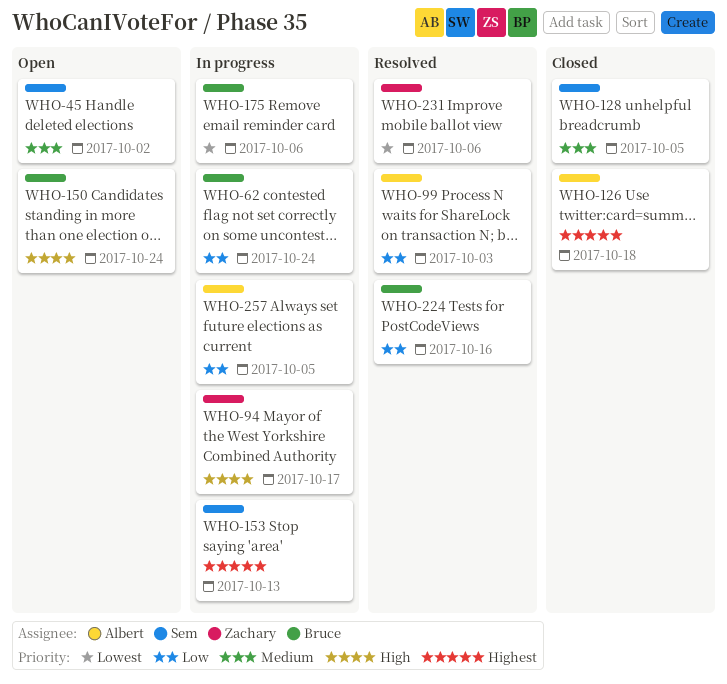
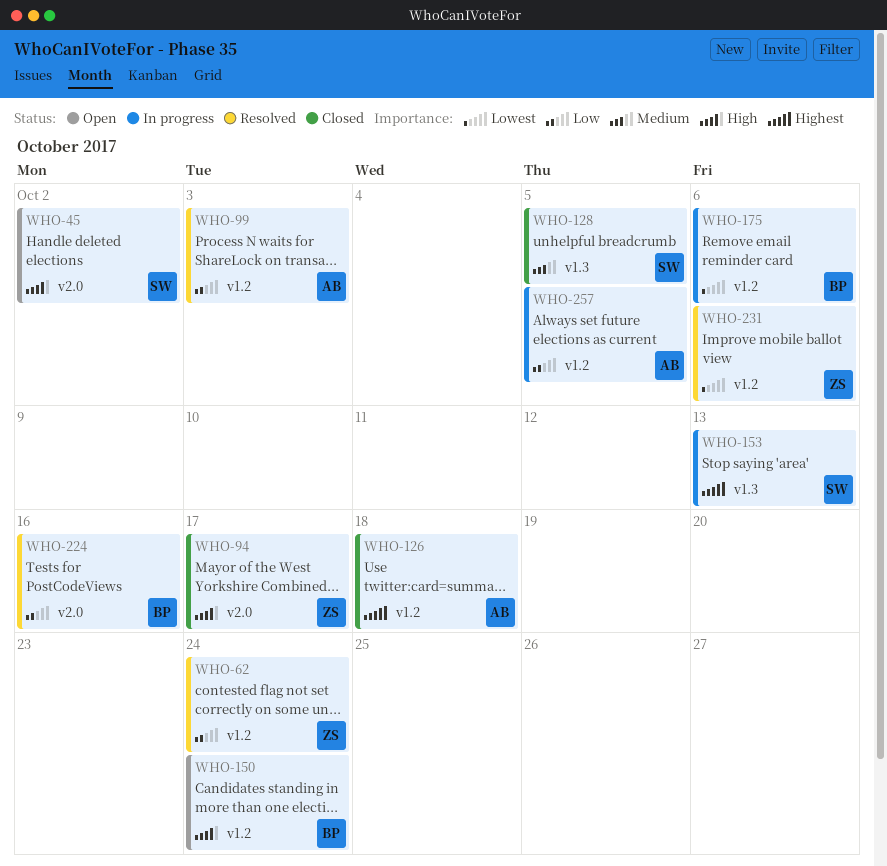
WHO-45, priority: Medium -> High
WHO-62, status: In progress -> Resolved
WHO-62, owner: Bruce -> Zachary
WHO-94, status: In progress -> Closed

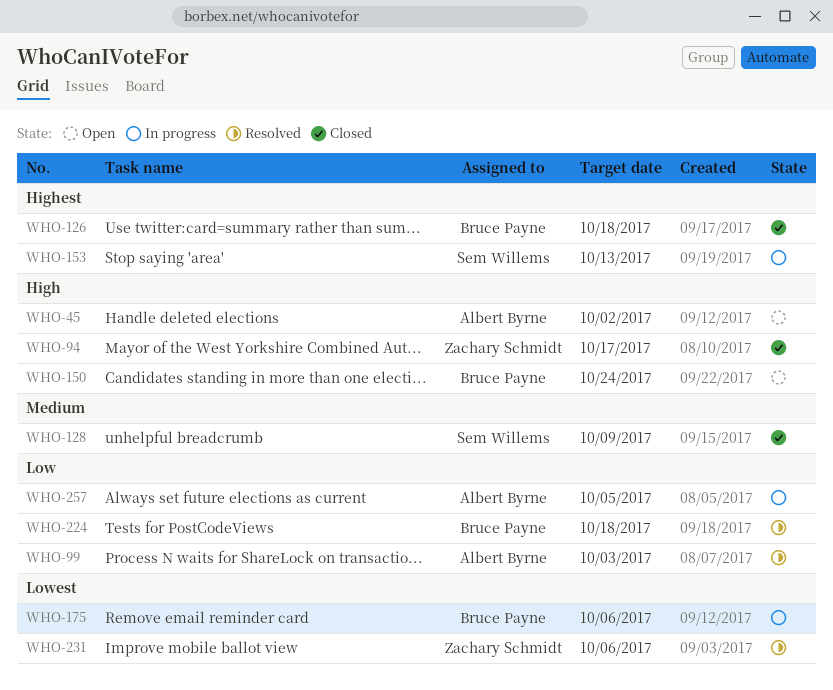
WHO-45, owner: Sem Willems -> Albert Byrne
WHO-62: present -> none
WHO-126, owner: Albert Byrne -> Bruce Payne
WHO-128, due: Oct 5 -> Oct 9
WHO-224, due: Oct 16 -> Oct 18

